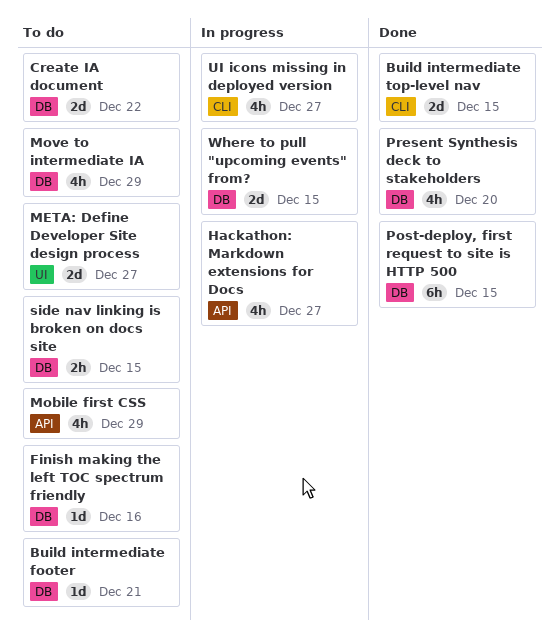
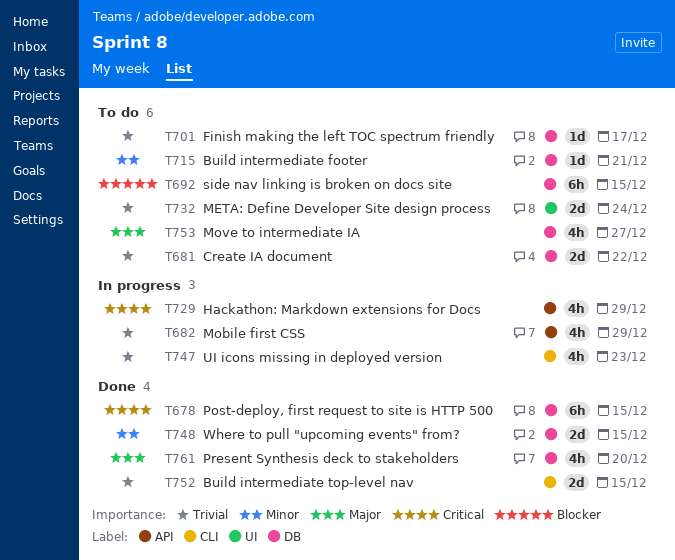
Finish making the left TOC spectrum friendly, due: Dec 16 -> Dec 17
Hackathon: Markdown extensions for Docs, due: Dec 27 -> Dec 29
META: Define Developer Site design process, due: Dec 27 -> Dec 24
Mobile first CSS, status: To do -> In progress
Move to intermediate IA, due: Dec 29 -> Dec 27
side nav linking is broken on docs site, estimate: 2h -> 6h
UI icons missing in deployed version, due: Dec 27 -> Dec 23
Where to pull "upcoming events" from?, status: In progress -> Done

